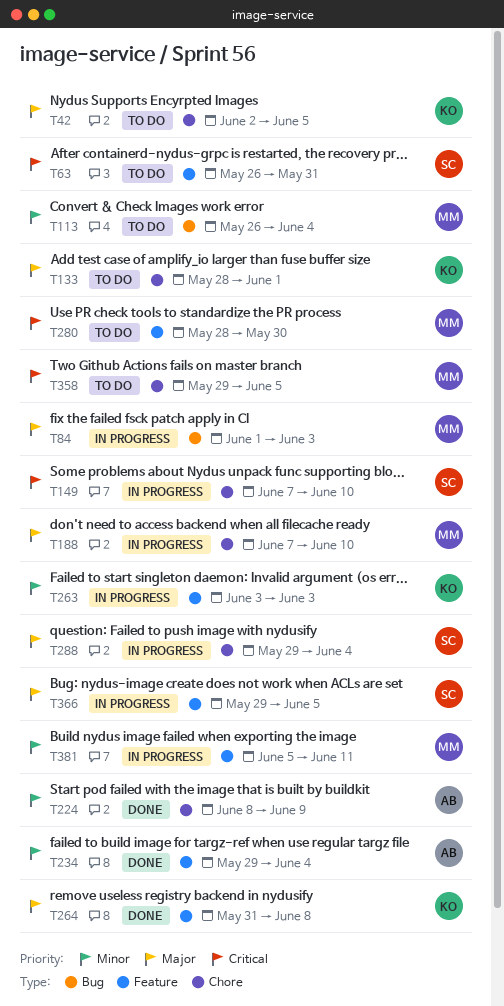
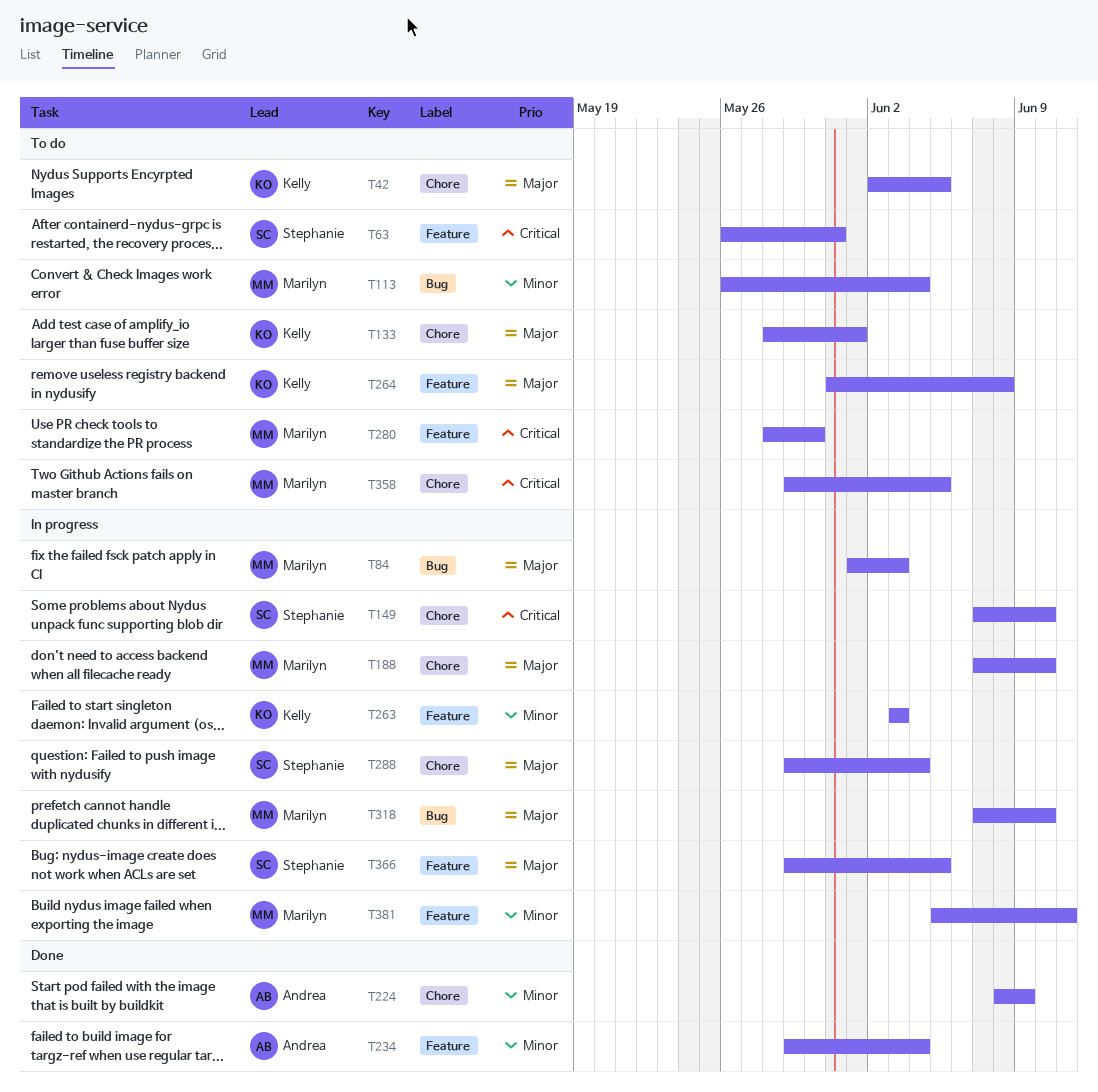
T264, status: Done -> To do
T318: none -> present

